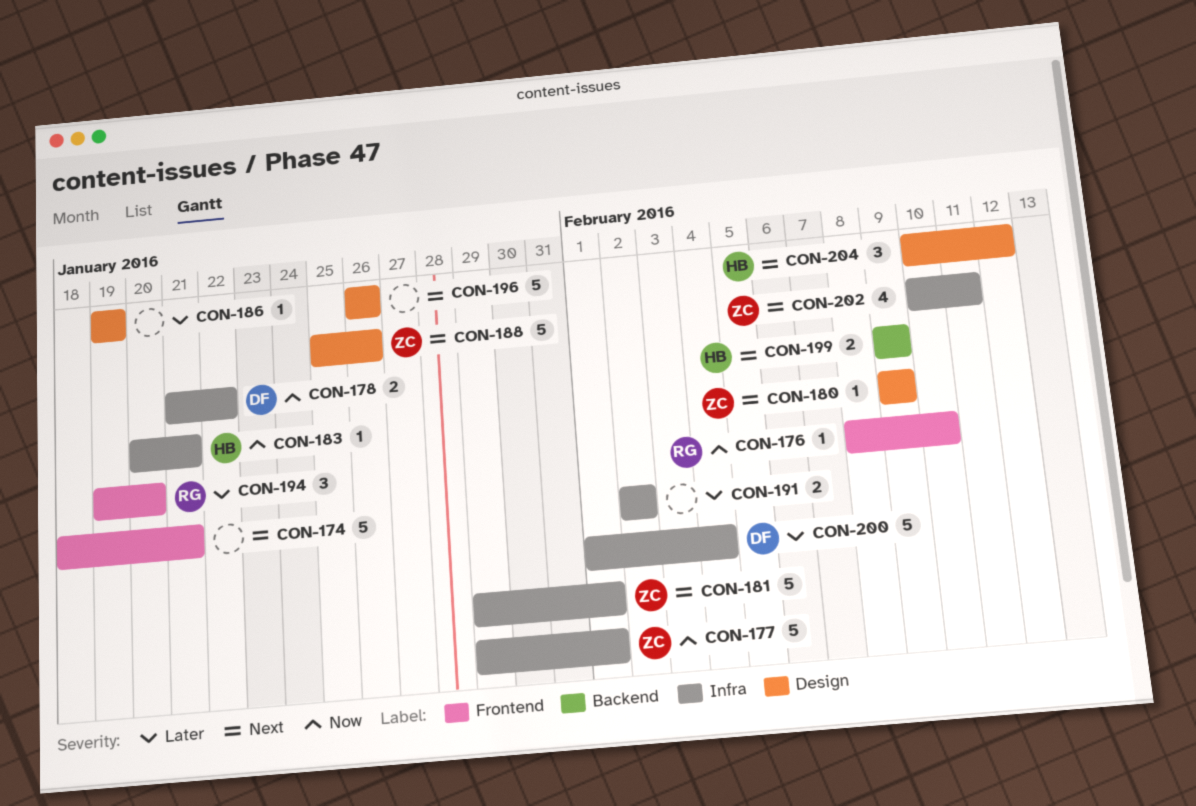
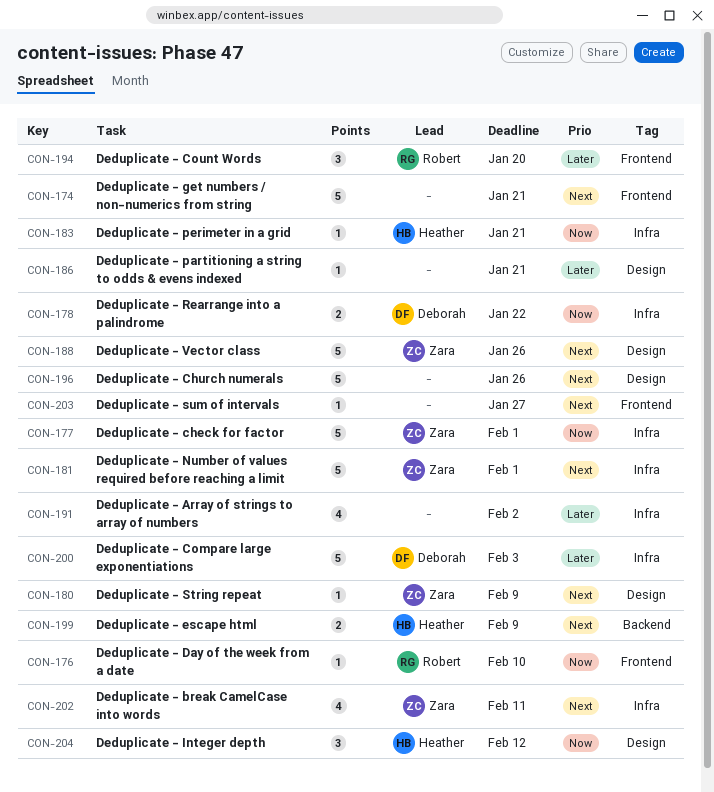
CON-186, due: Jan 19 -> Jan 21
CON-191, estimate: 2 -> 4
CON-200, due: Feb 4 -> Feb 3
CON-203: none -> present
CON-204, priority: Next -> Now

